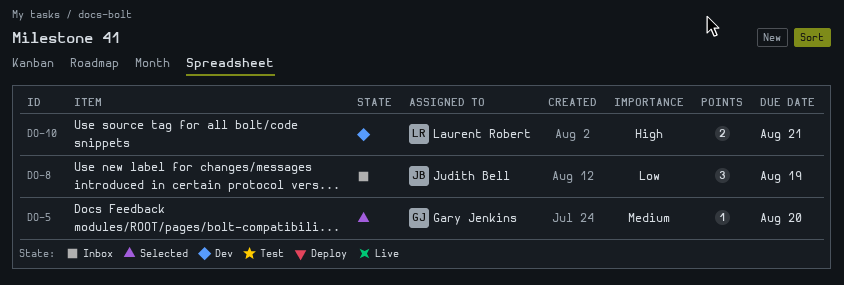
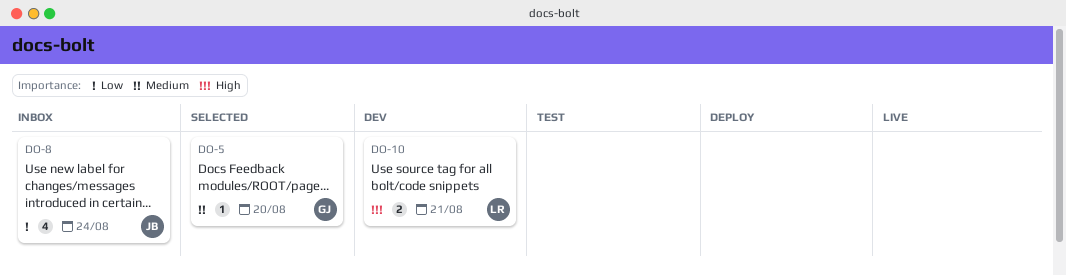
DO-8, estimate: 3 -> 4
DO-8, due: Aug 19 -> Aug 24

